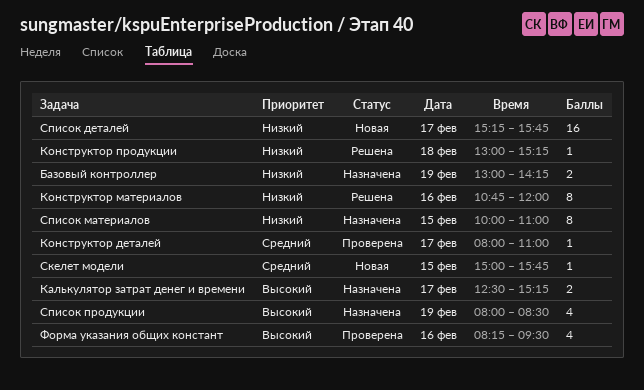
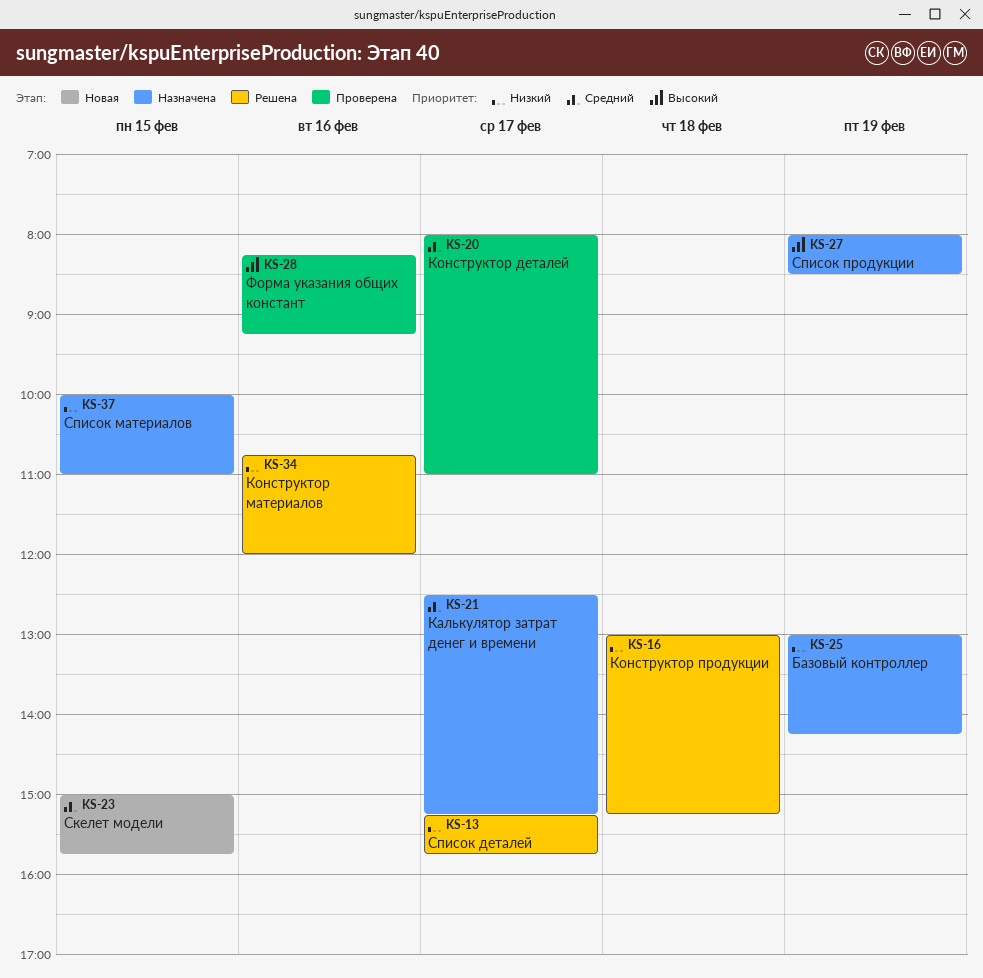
Калькулятор затрат денег и времени, priority: Высокий -> Средний
Список деталей, status: Новая -> Решена
Форма указания общих констант, ends: 09:30 -> 09:15

